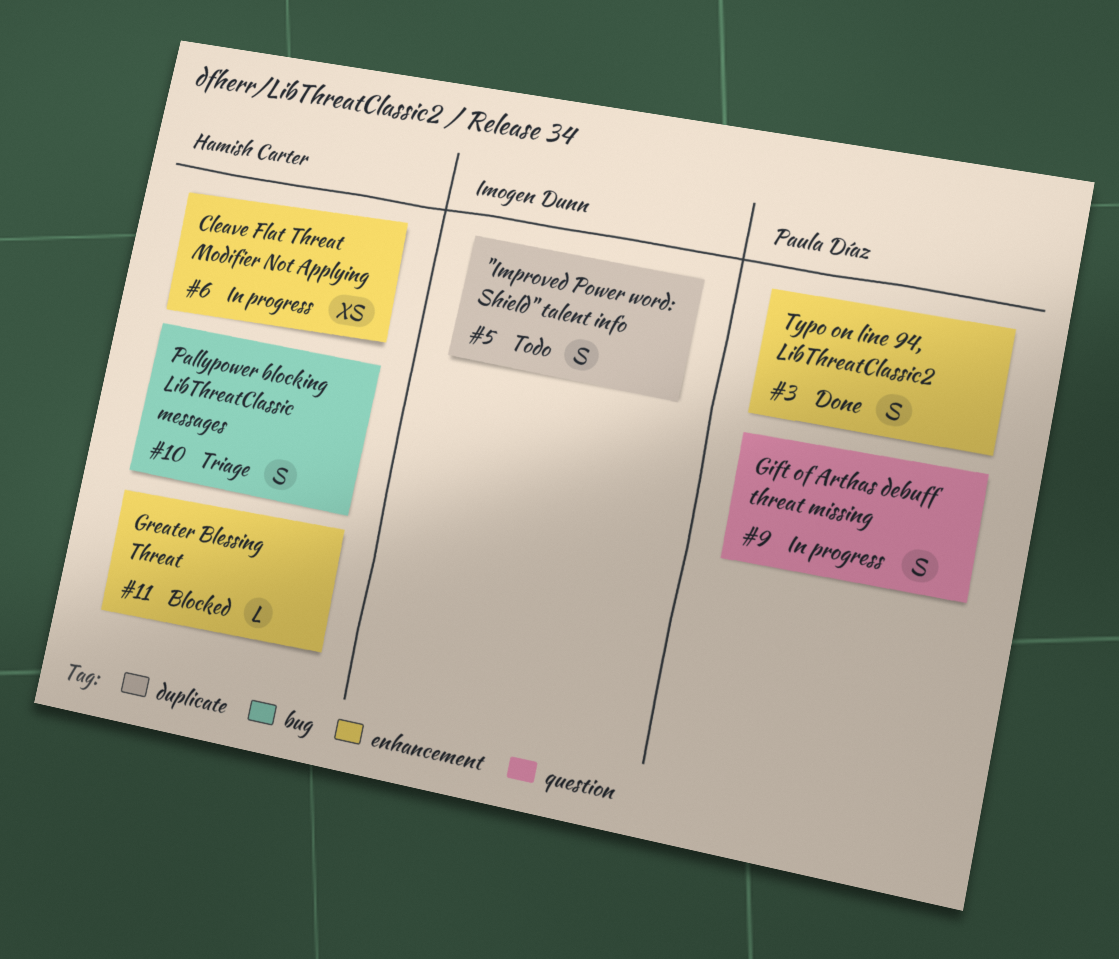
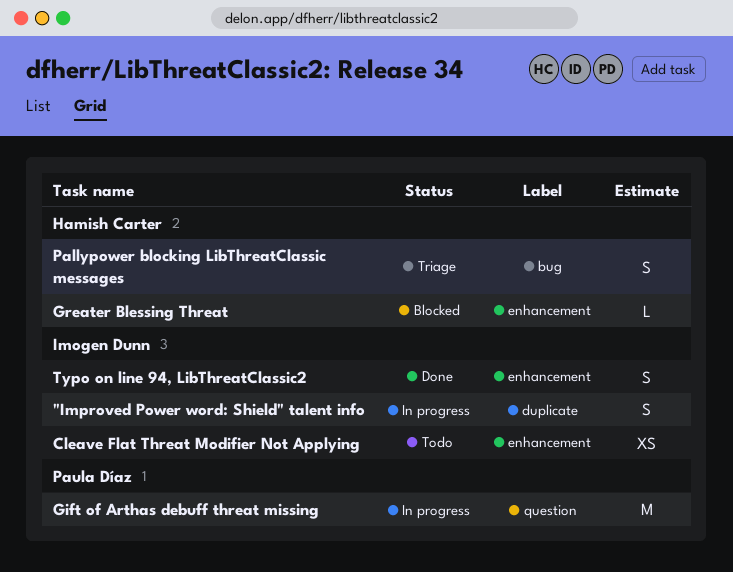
"Improved Power word: Shield" talent info, status: Todo -> In progress
Cleave Flat Threat Modifier Not Applying, status: In progress -> Todo
Cleave Flat Threat Modifier Not Applying, owner: Hamish Carter -> Imogen Dunn
Gift of Arthas debuff threat missing, estimate: S -> M
Typo on line 94, LibThreatClassic2, owner: Paula Díaz -> Imogen Dunn

